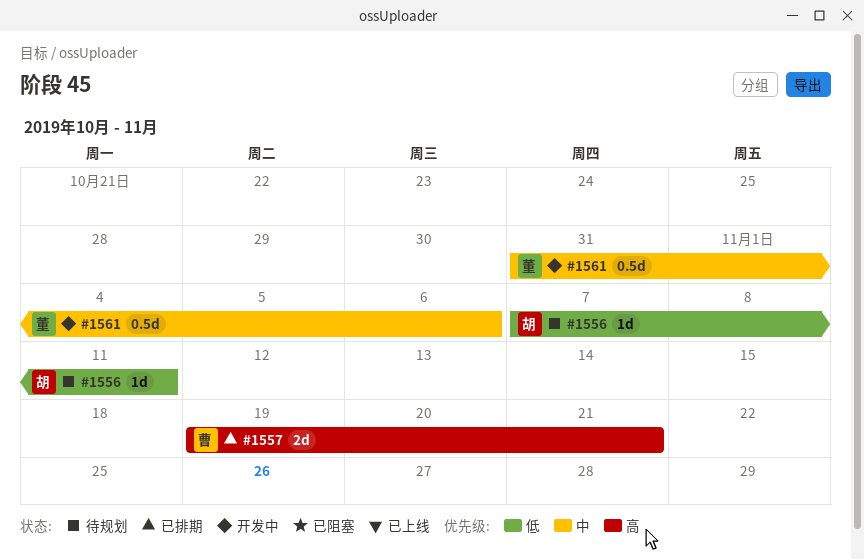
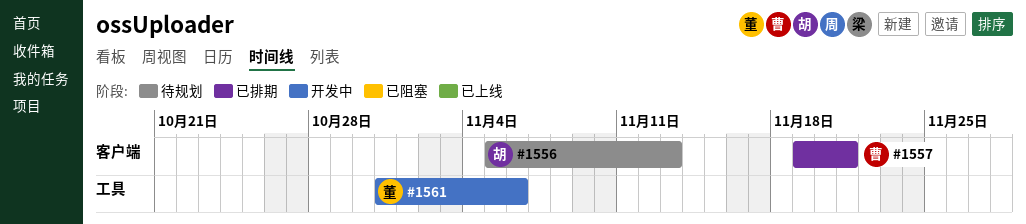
#1556, start: Nov 7 -> Nov 5
#1556, due: Nov 11 -> Nov 13

